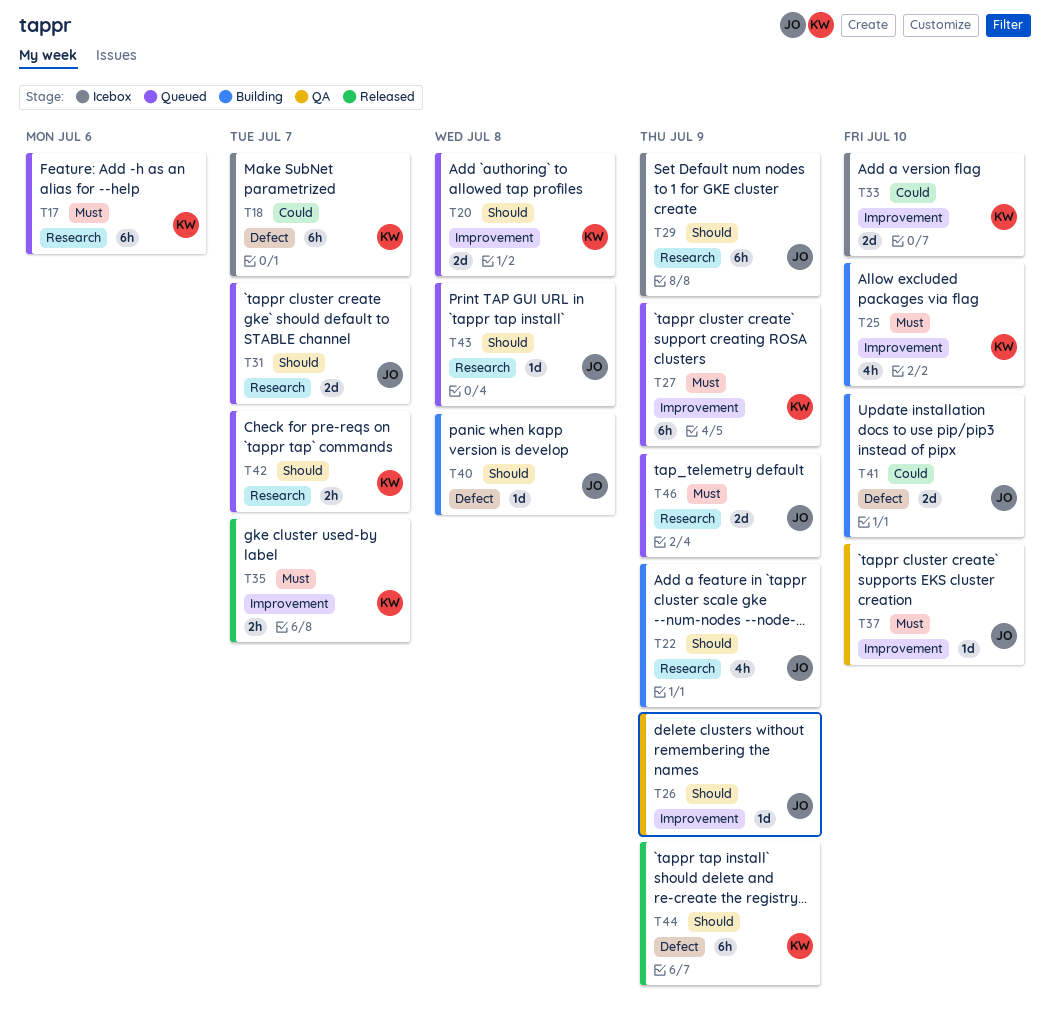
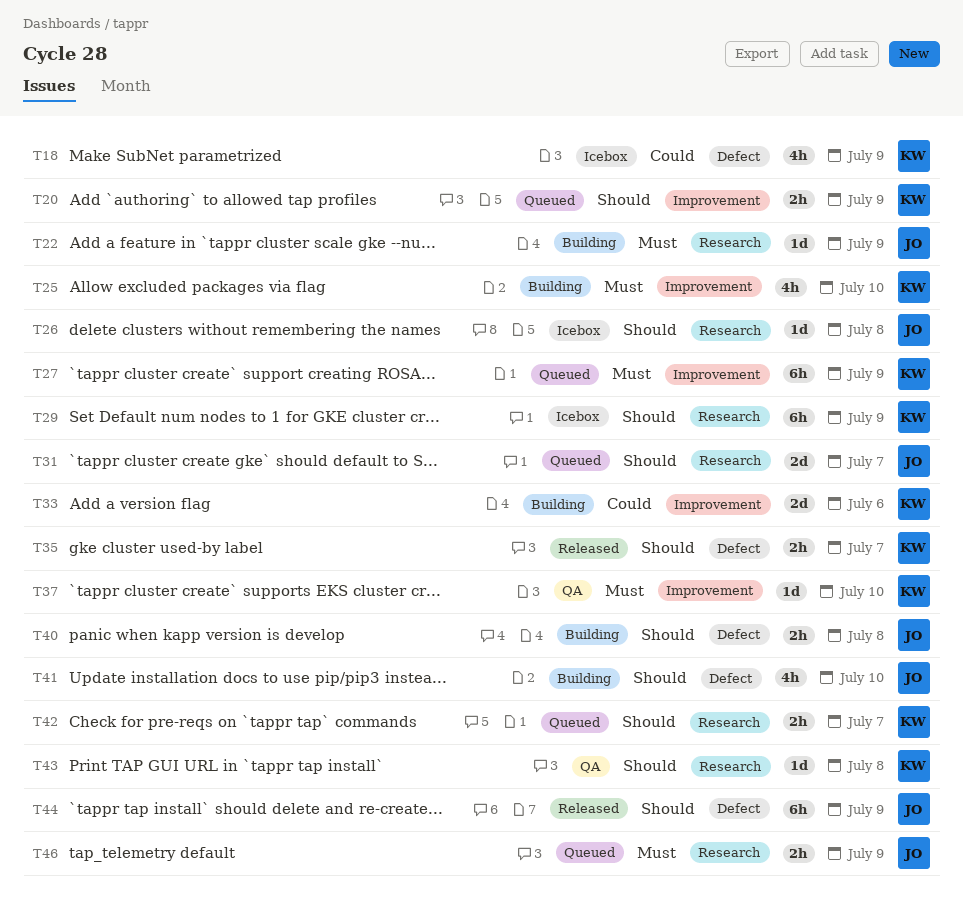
T17: present -> none
T18, estimate: 6h -> 4h
T18, due: Jul 7 -> Jul 9
T20, estimate: 2d -> 2h
T20, due: Jul 8 -> Jul 9
T22, priority: Should -> Must
T22, estimate: 4h -> 1d
T26, status: QA -> Icebox
T26, label: Improvement -> Research
T26, due: Jul 9 -> Jul 8
T29, owner: JO -> KW
T33, status: Icebox -> Building
T33, due: Jul 10 -> Jul 6
T35, priority: Must -> Should
T35, label: Improvement -> Defect
T37, owner: JO -> KW
T40, estimate: 1d -> 2h
T41, priority: Could -> Should
T41, estimate: 2d -> 4h
T43, status: Queued -> QA
T43, owner: JO -> KW
T44, owner: KW -> JO
T46, estimate: 2d -> 2h

